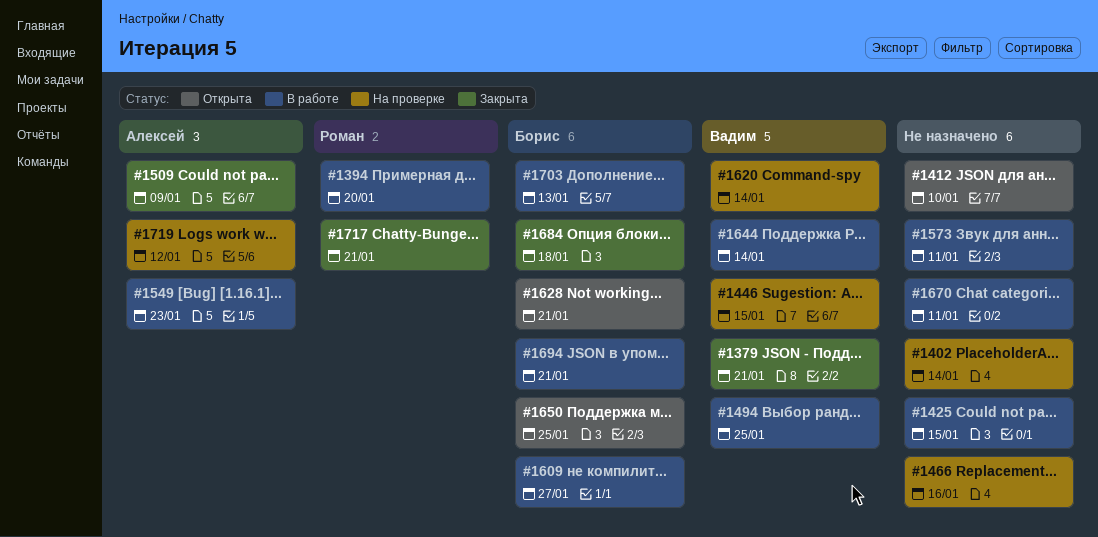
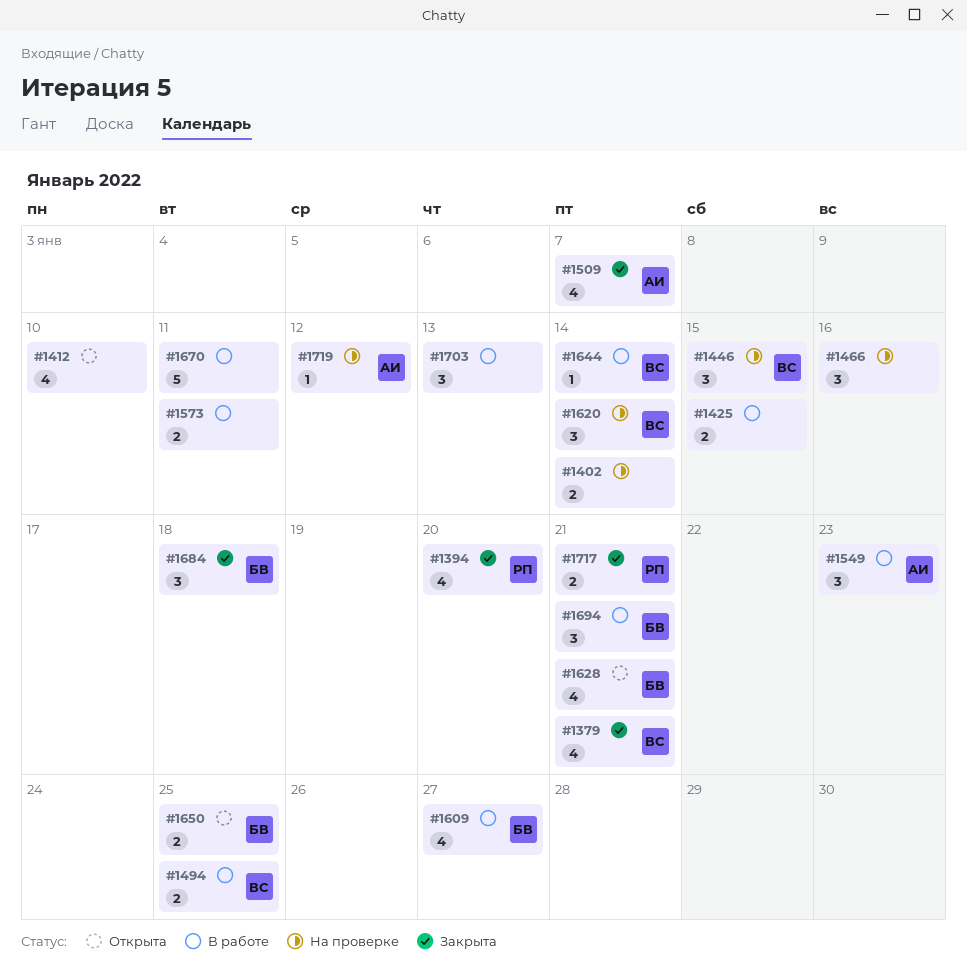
#1394, status: В работе -> Закрыта
#1509, due: Jan 9 -> Jan 7
#1703, owner: Борис -> none

